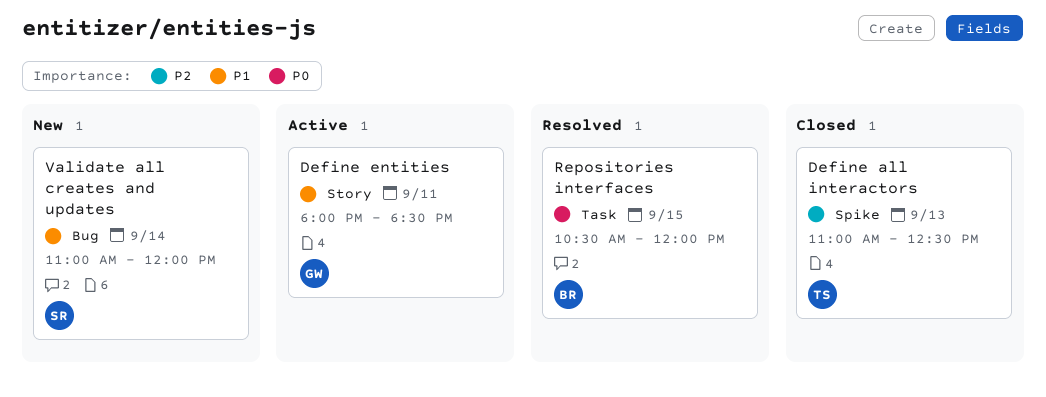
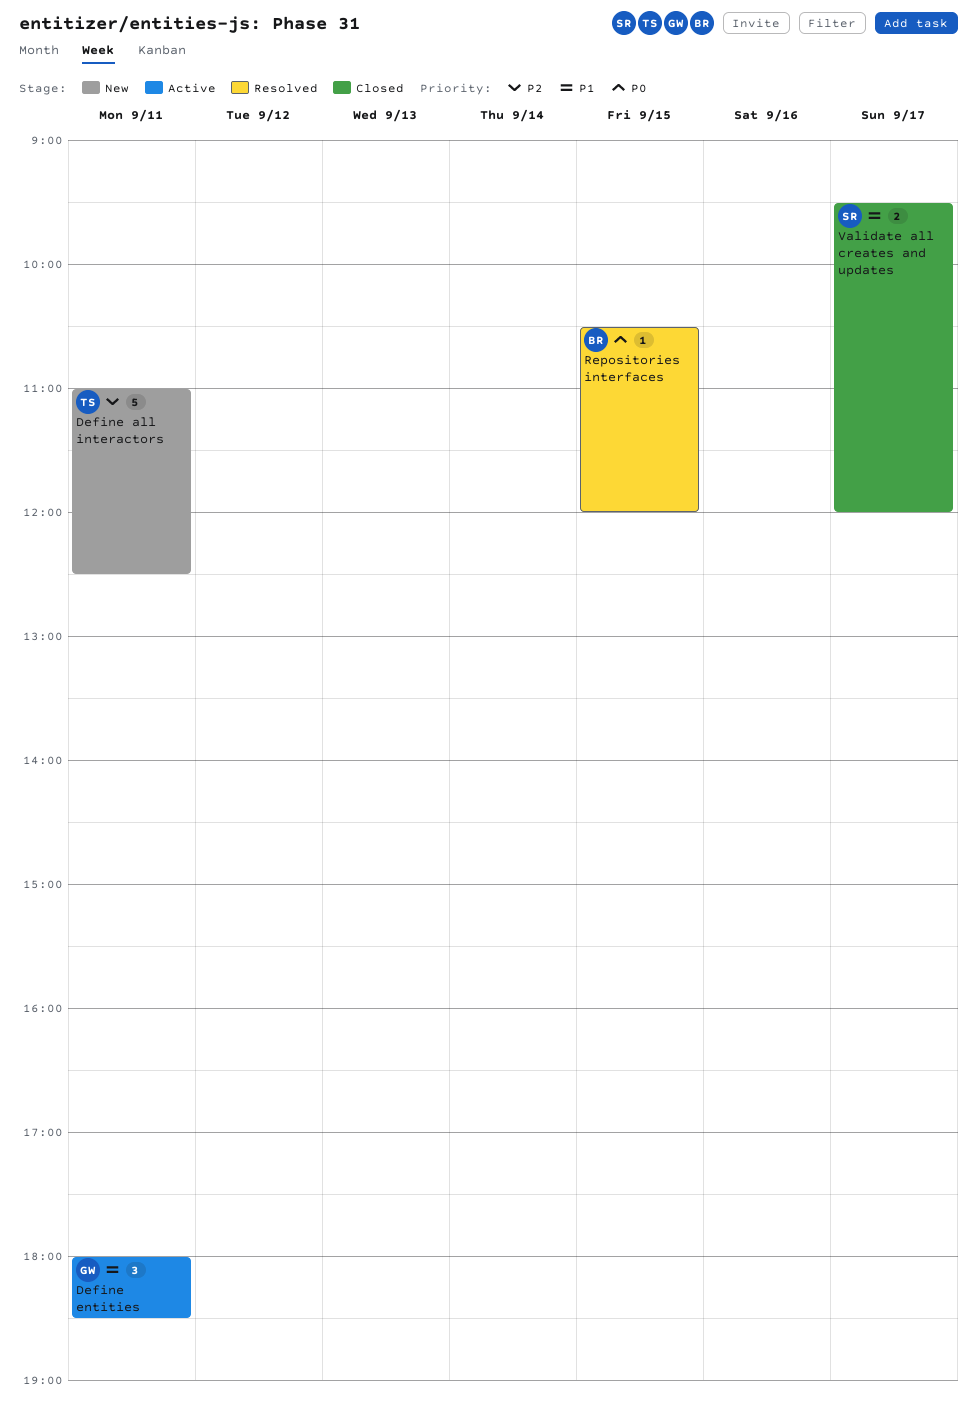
Define all interactors, status: Closed -> New
Define all interactors, day: Sep 13 -> Sep 11
Validate all creates and updates, status: New -> Closed
Validate all creates and updates, day: Sep 14 -> Sep 17
Validate all creates and updates, begins: 11:00 -> 09:30

